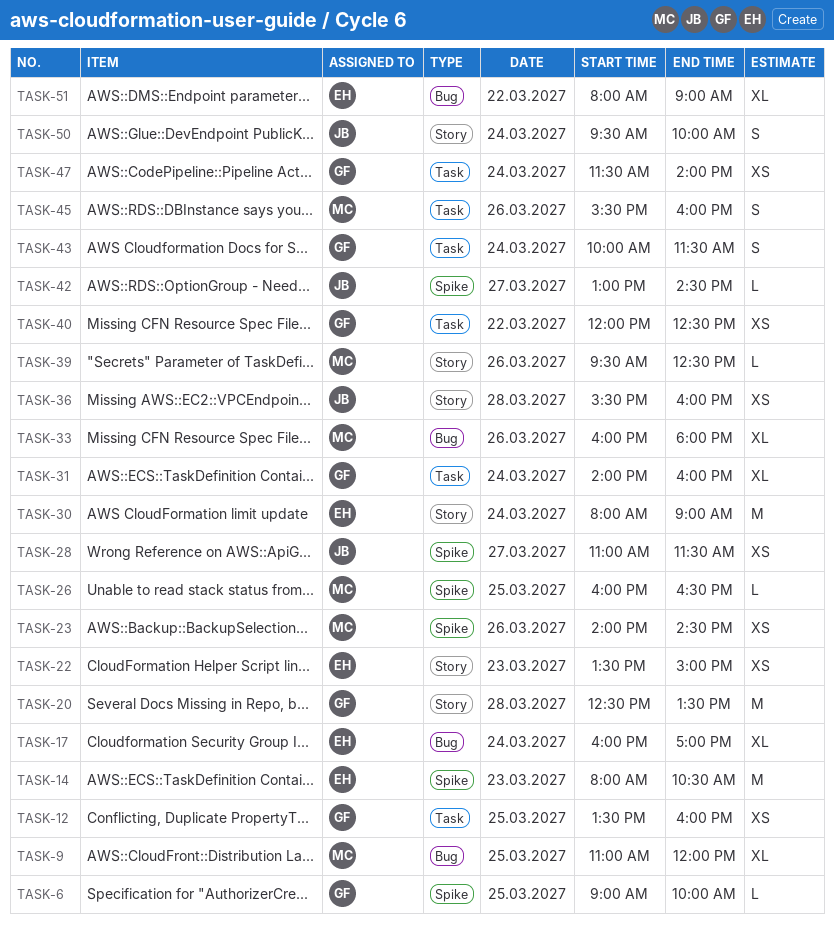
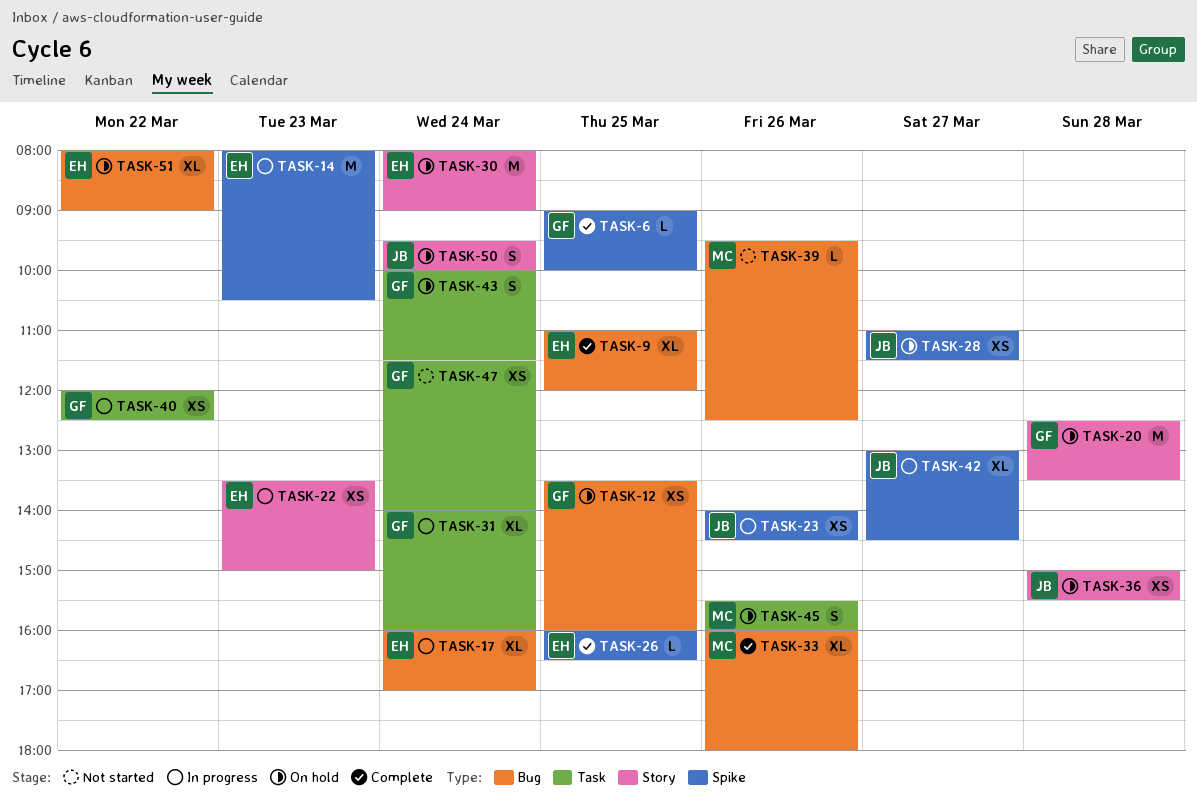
TASK-9, owner: MC -> EH
TASK-12, label: Task -> Bug
TASK-23, owner: MC -> JB
TASK-26, owner: MC -> EH
TASK-36, begins: 15:30 -> 15:00
TASK-36, ends: 16:00 -> 15:30
TASK-39, label: Story -> Bug
TASK-42, estimate: L -> XL

